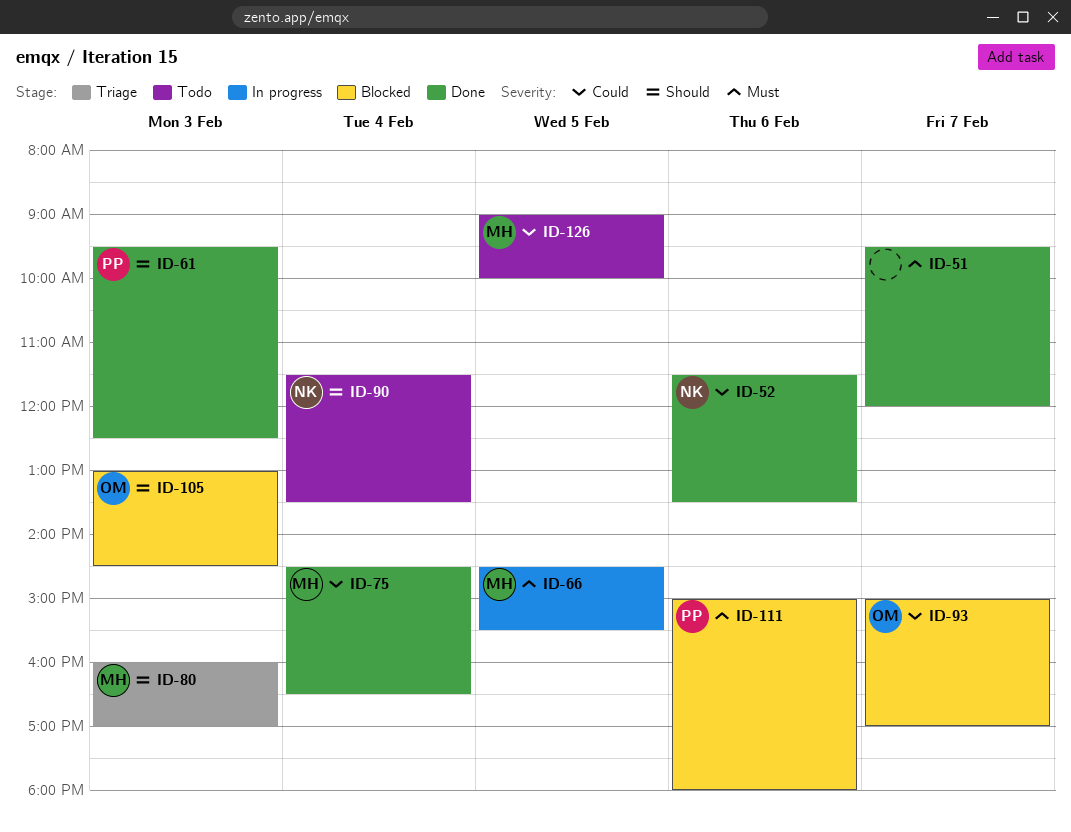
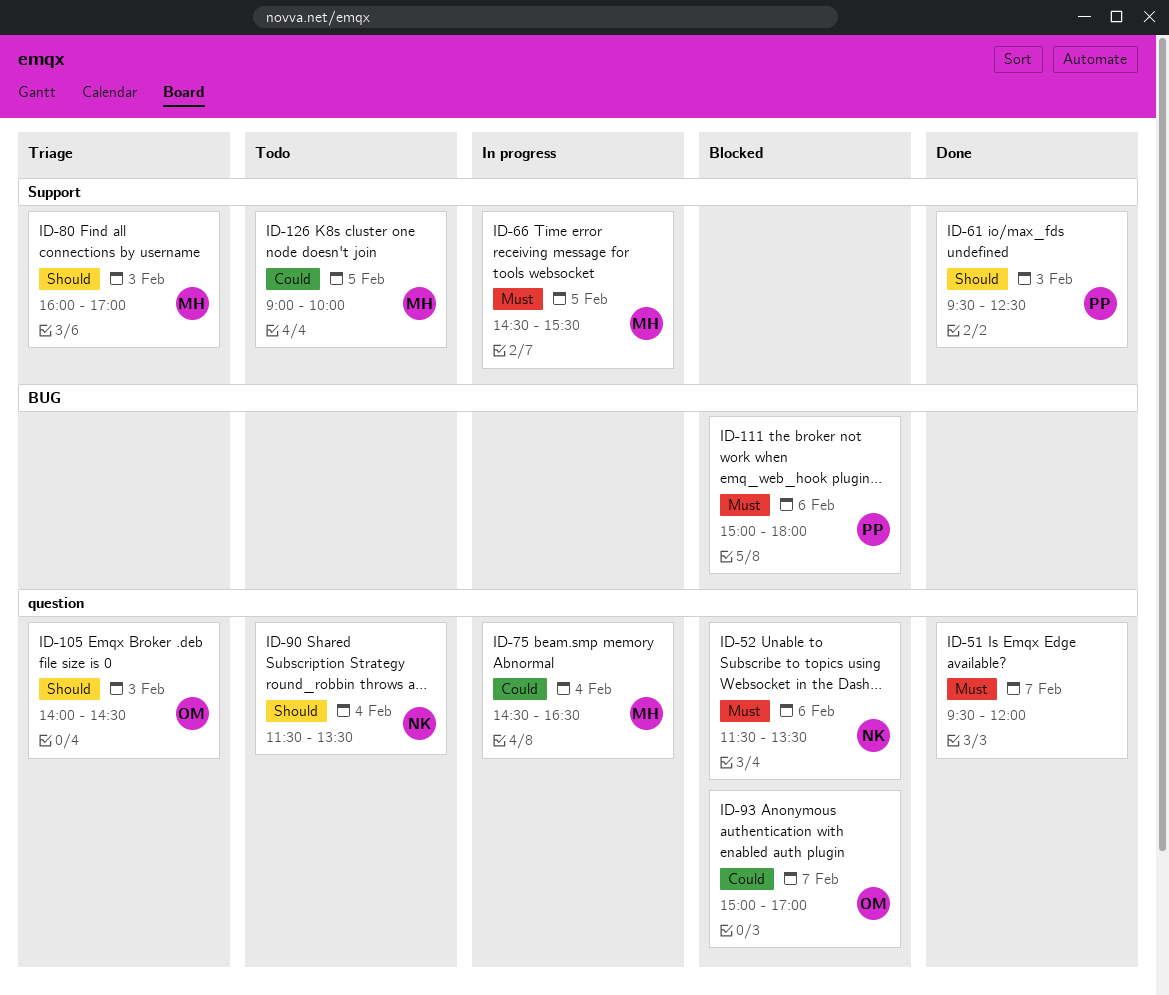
ID-52, status: Done -> Blocked
ID-52, priority: Could -> Must
ID-75, status: Done -> In progress
ID-105, status: Blocked -> Triage
ID-105, begins: 13:00 -> 14:00

